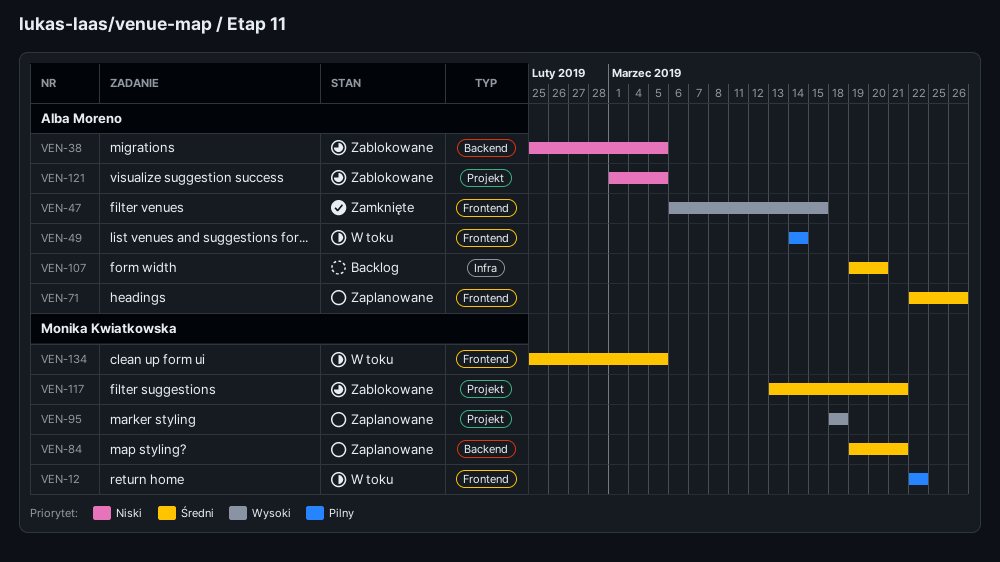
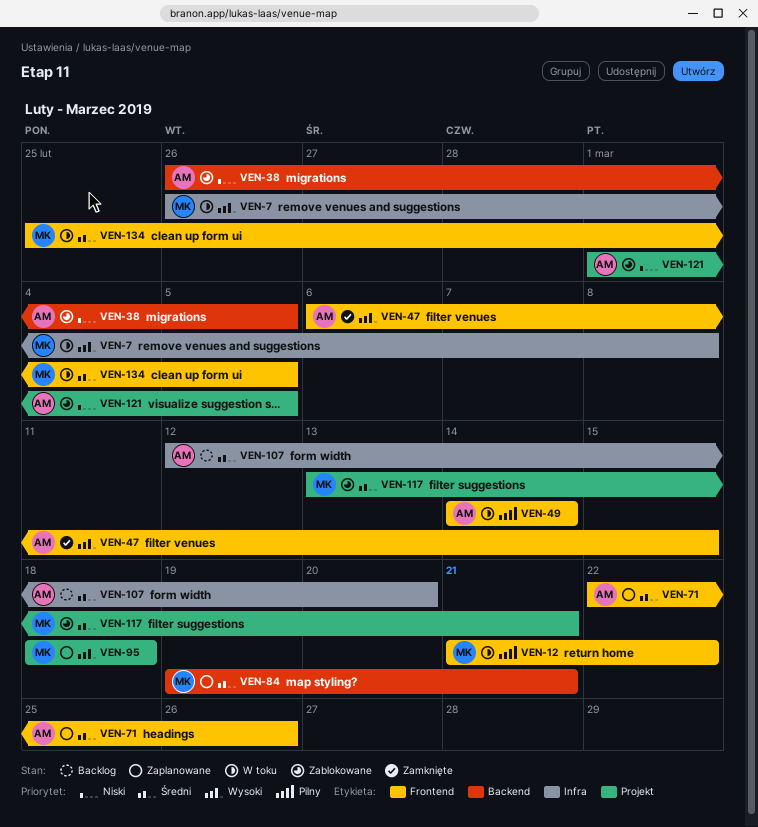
VEN-7: none -> present
VEN-12, start: Mar 22 -> Mar 21
VEN-38, start: Feb 25 -> Feb 26
VEN-107, start: Mar 19 -> Mar 12

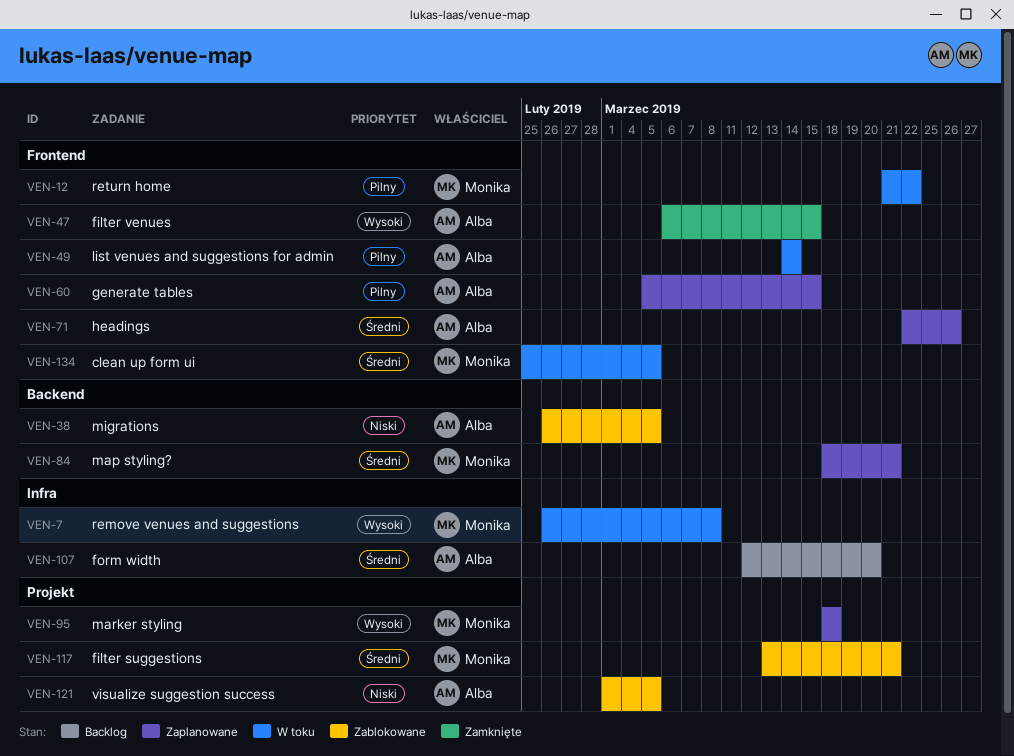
VEN-60: none -> present
VEN-84, start: Mar 19 -> Mar 18

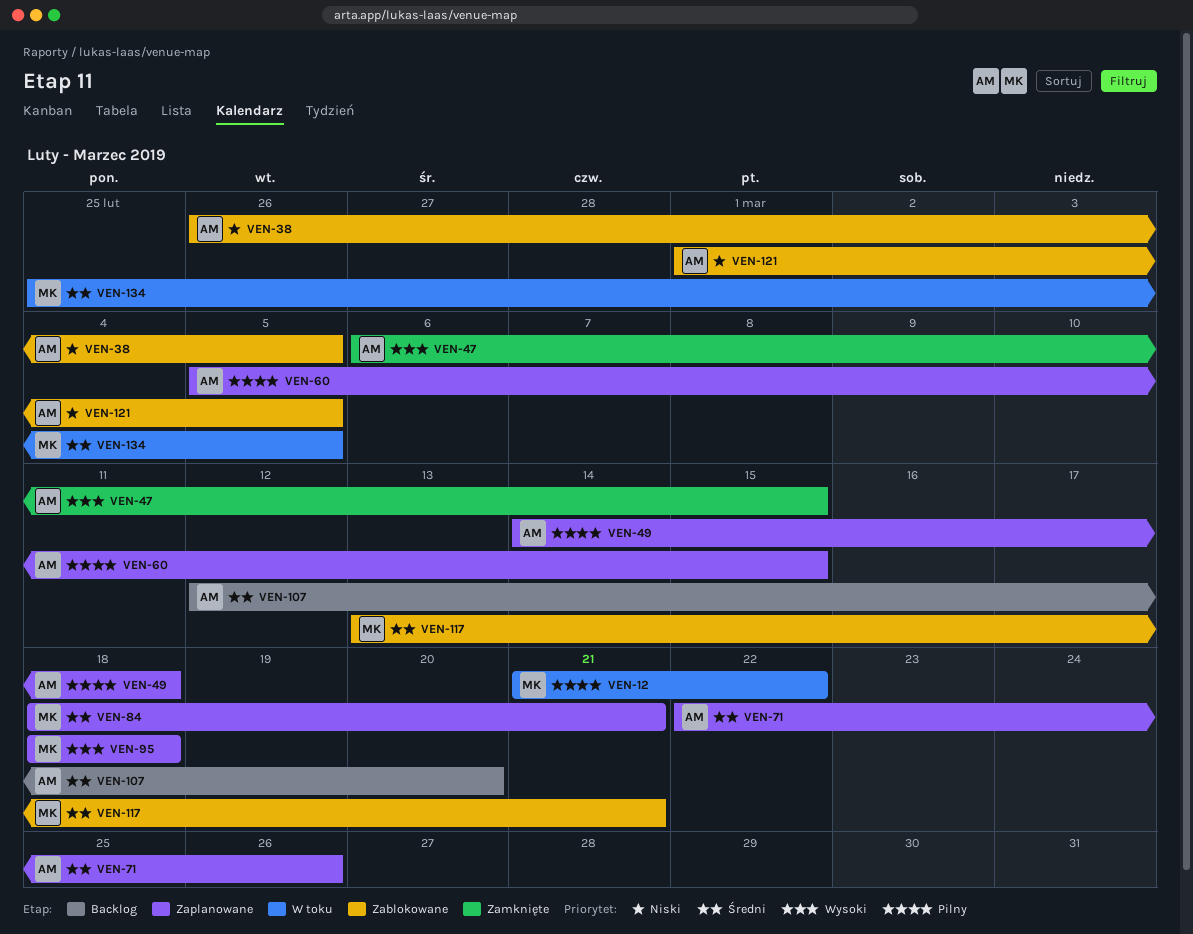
VEN-7: present -> none
VEN-49, status: W toku -> Zaplanowane
VEN-49, due: Mar 14 -> Mar 18

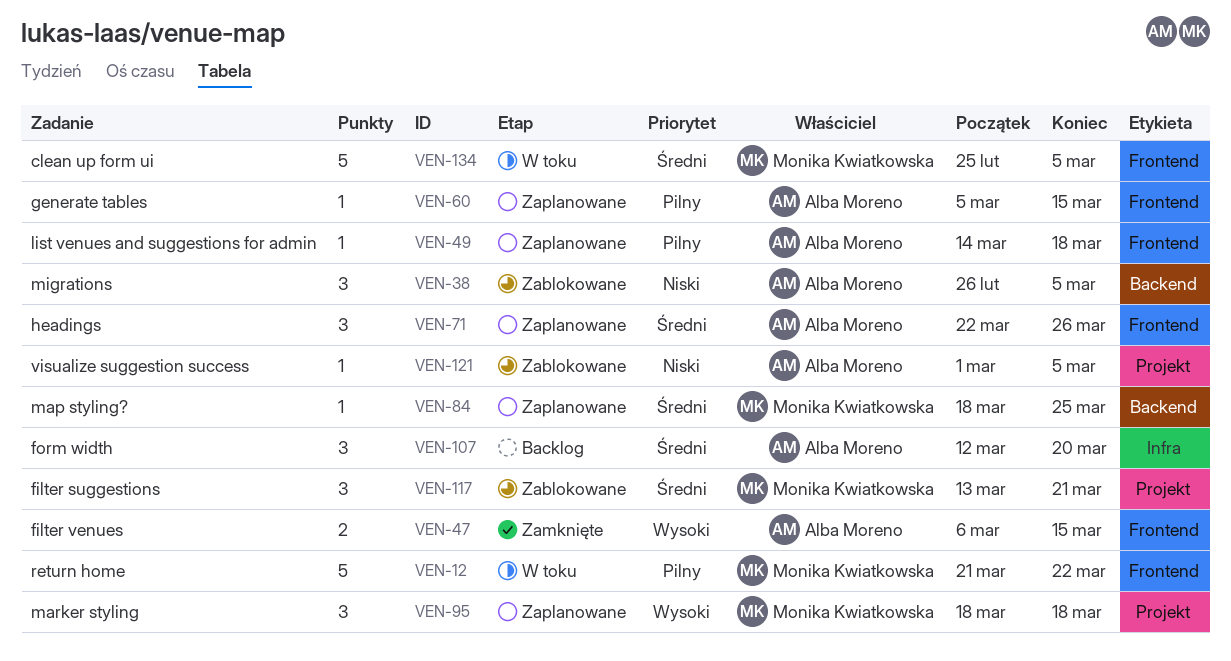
VEN-84, due: Mar 21 -> Mar 25

